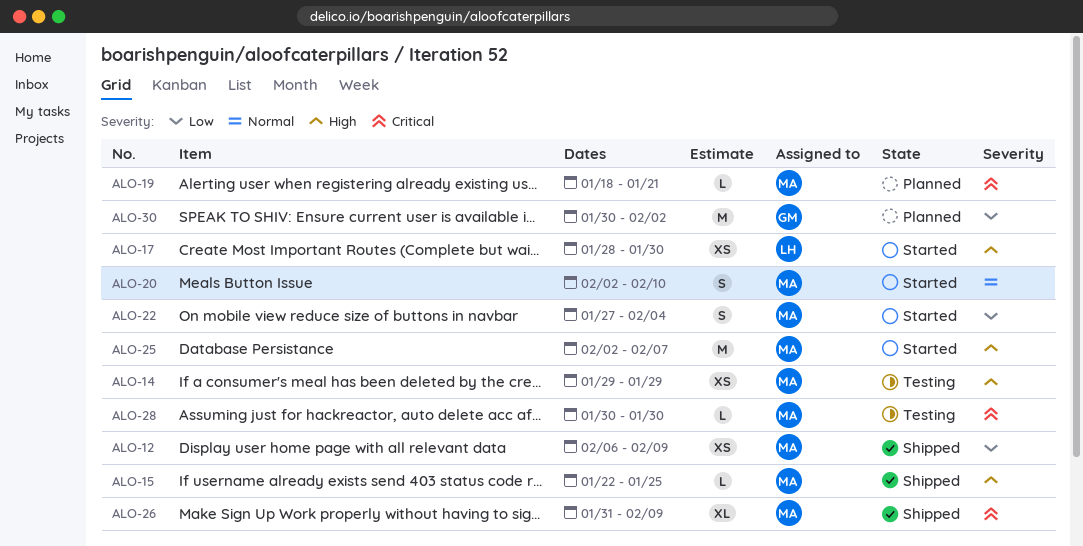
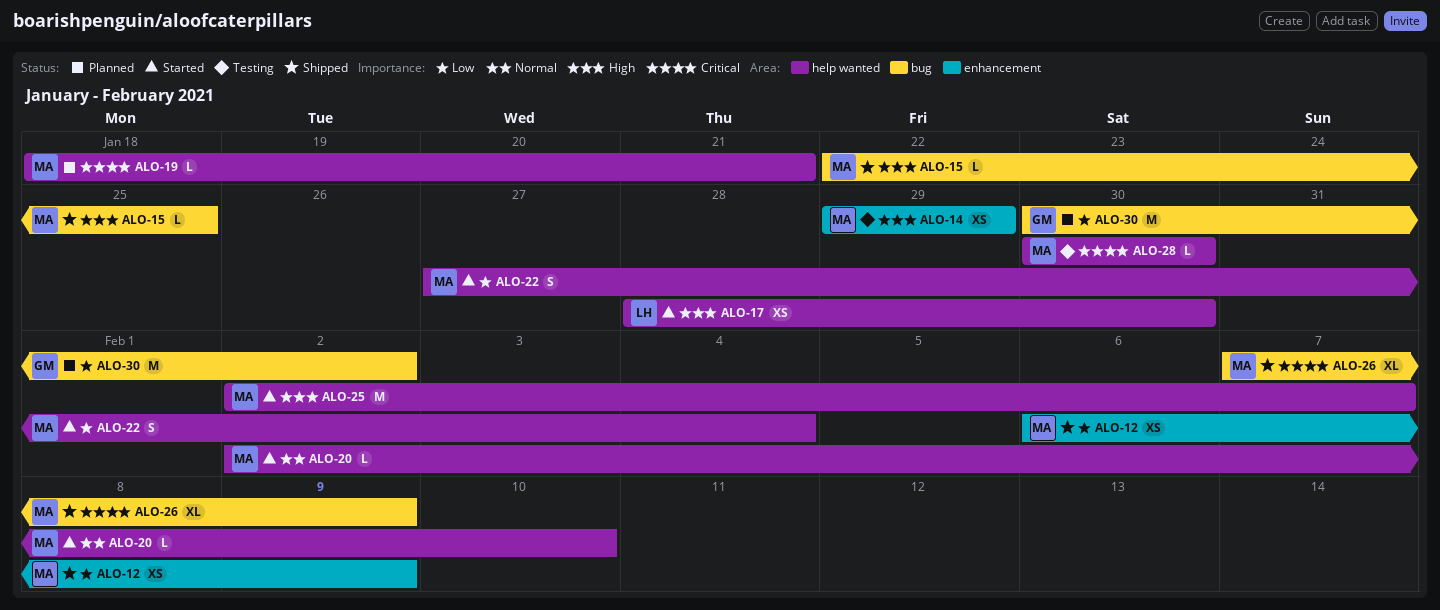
ALO-20, estimate: S -> L
ALO-26, start: Jan 31 -> Feb 7

